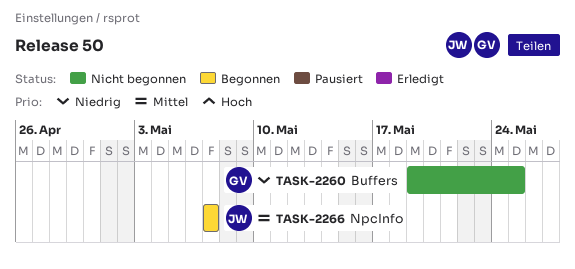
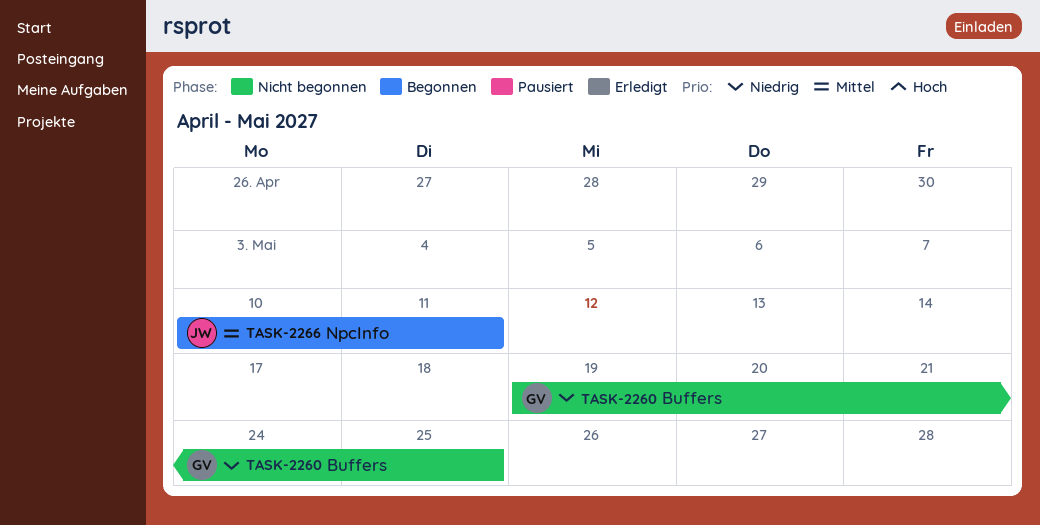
TASK-2266, start: May 7 -> May 10
TASK-2266, due: May 7 -> May 11

